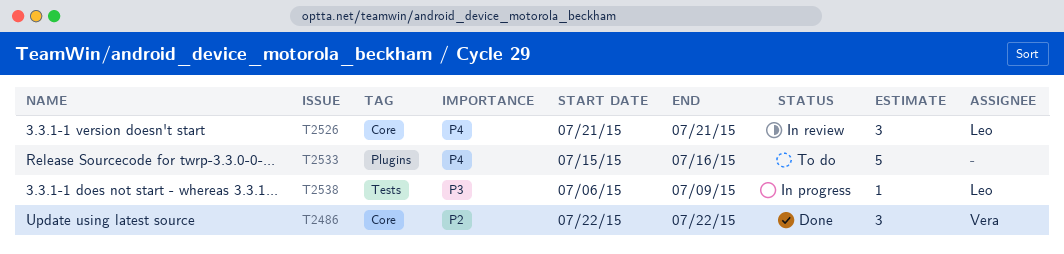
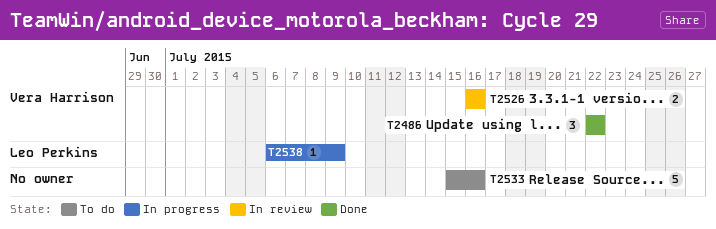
T2526, owner: Leo Perkins -> Vera Harrison
T2526, estimate: 3 -> 2
T2526, start: Jul 21 -> Jul 16
T2526, due: Jul 21 -> Jul 16

